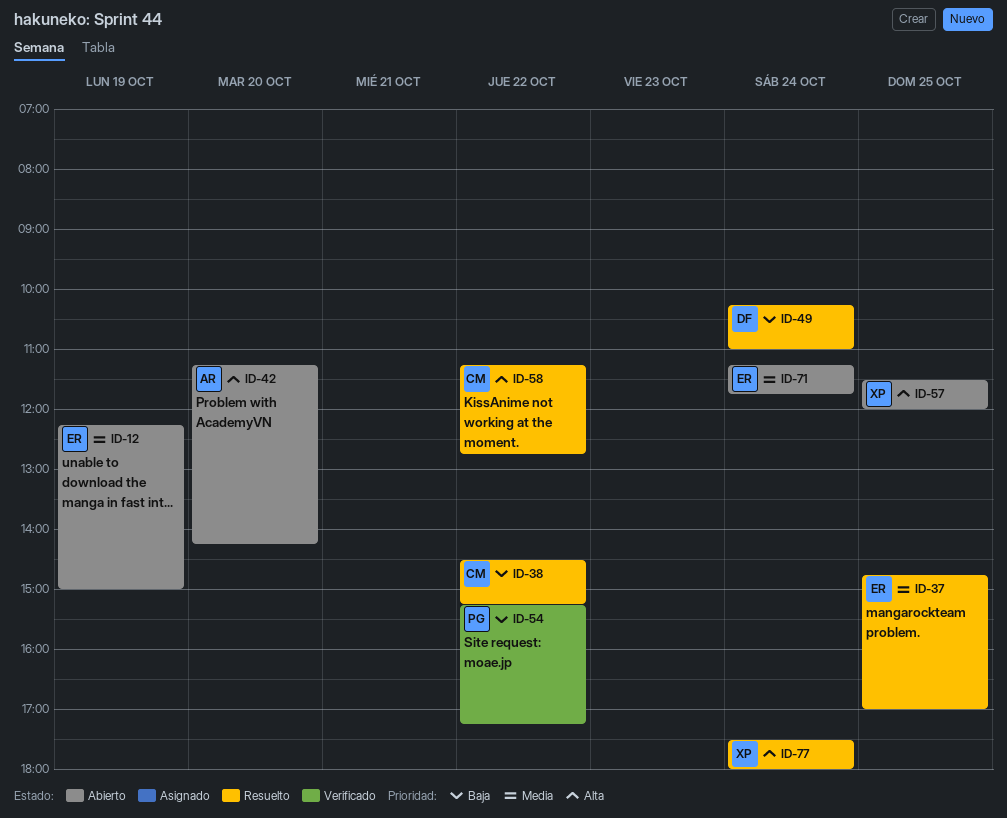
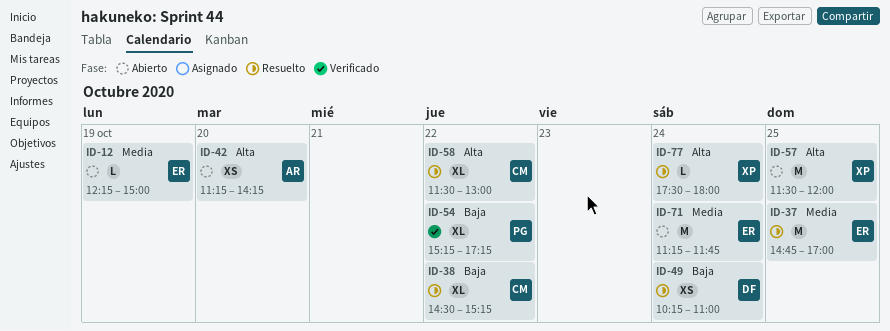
ID-58, begins: 11:15 -> 11:30
ID-58, ends: 12:45 -> 13:00

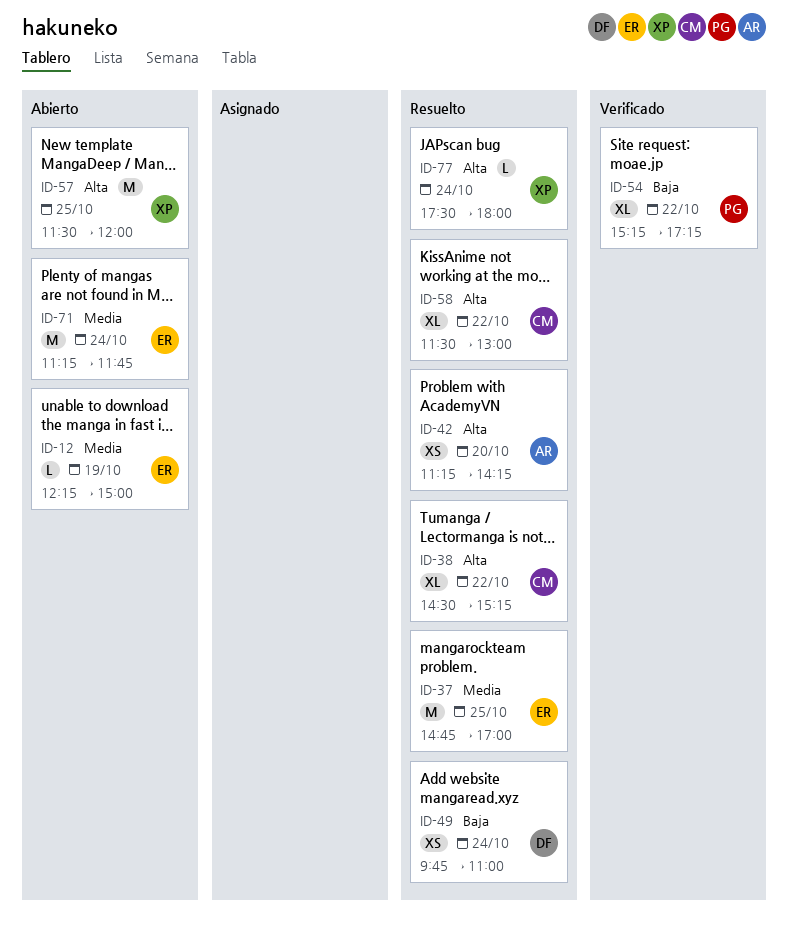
ID-38, priority: Baja -> Alta
ID-42, status: Abierto -> Resuelto
ID-49, begins: 10:15 -> 09:45

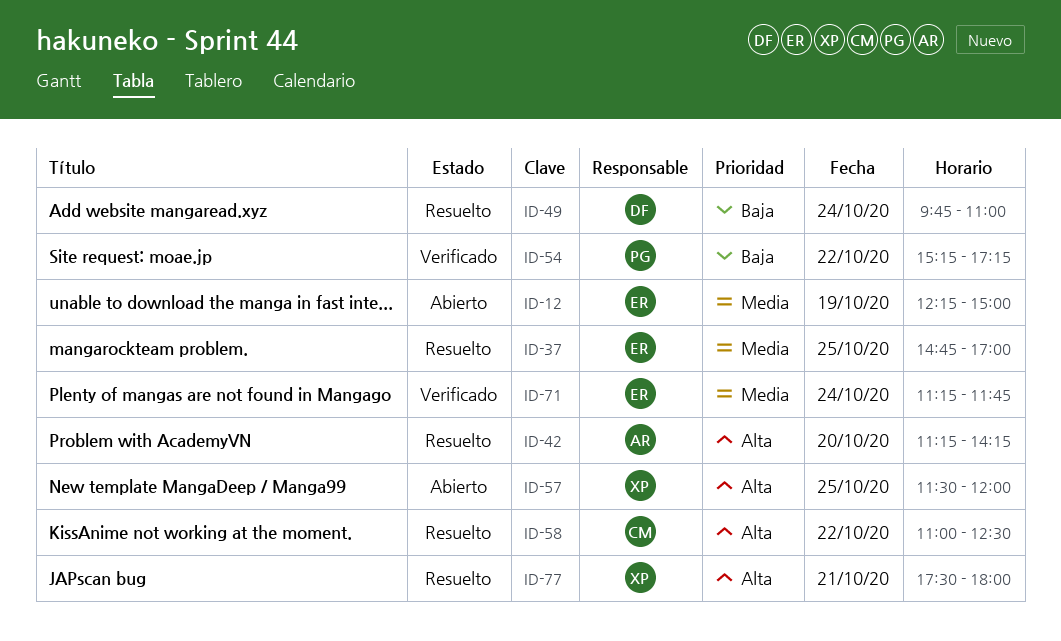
ID-38: present -> none
ID-58, begins: 11:30 -> 11:00
ID-58, ends: 13:00 -> 12:30
ID-71, status: Abierto -> Verificado
ID-77, day: Oct 24 -> Oct 21

